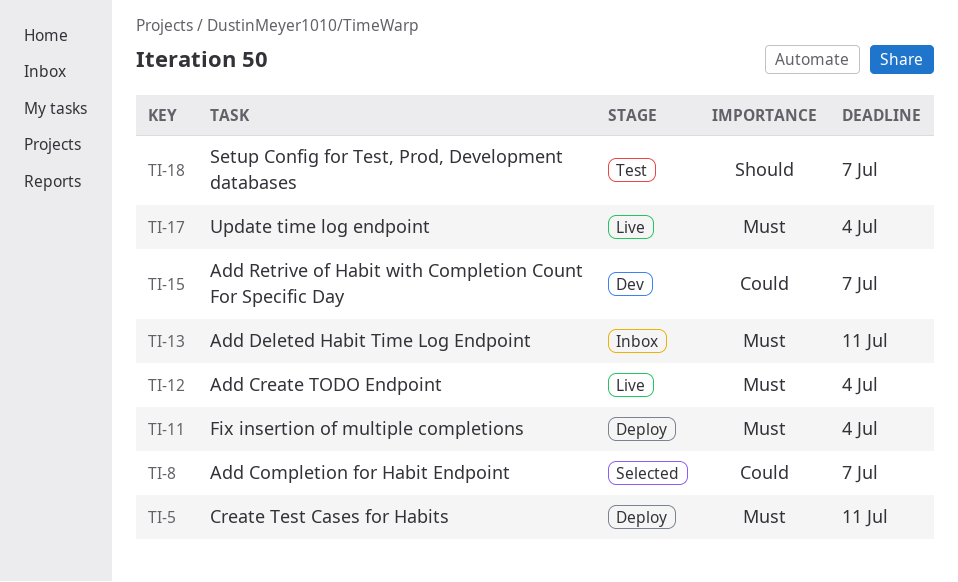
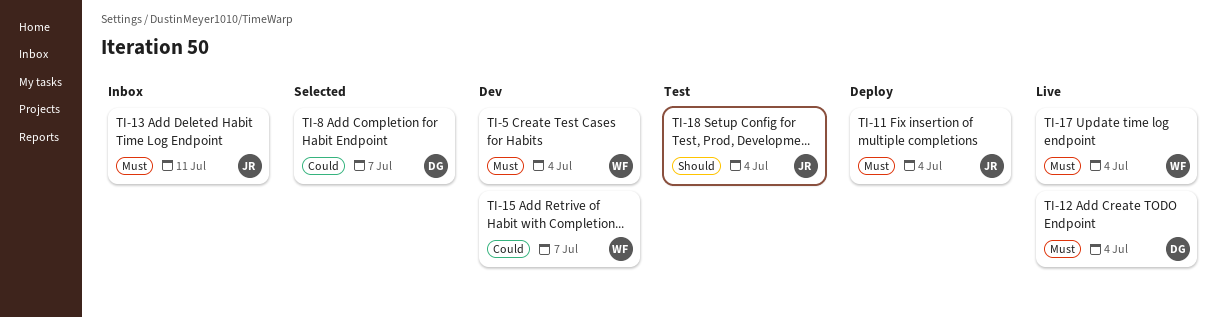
TI-5, status: Deploy -> Dev
TI-5, due: Jul 11 -> Jul 4
TI-18, due: Jul 7 -> Jul 4

